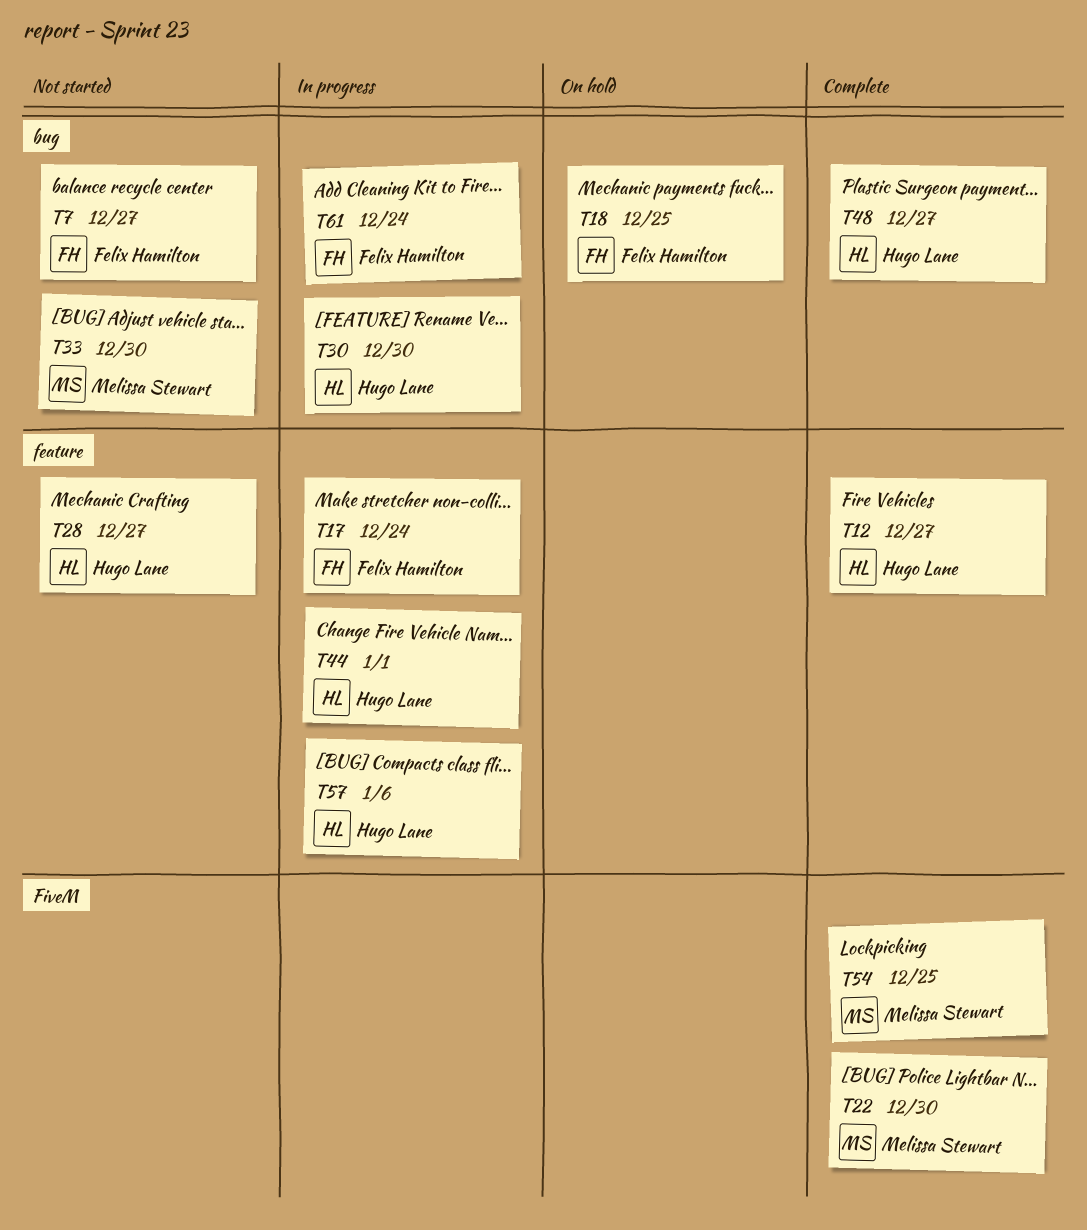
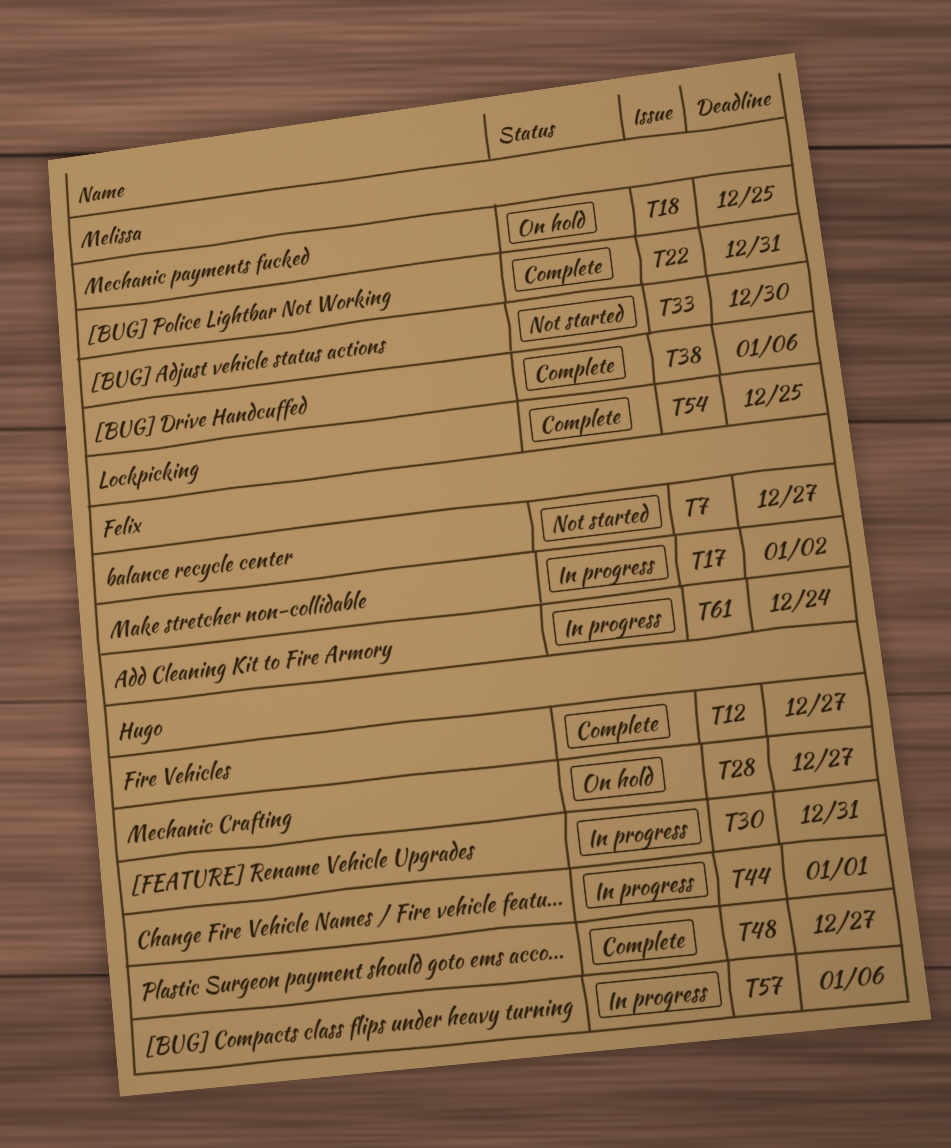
T17, due: Dec 24 -> Jan 2
T18, owner: Felix Hamilton -> Melissa Stewart
T22, due: Dec 30 -> Dec 31
T28, status: Not started -> On hold
T30, due: Dec 30 -> Dec 31
T38: none -> present

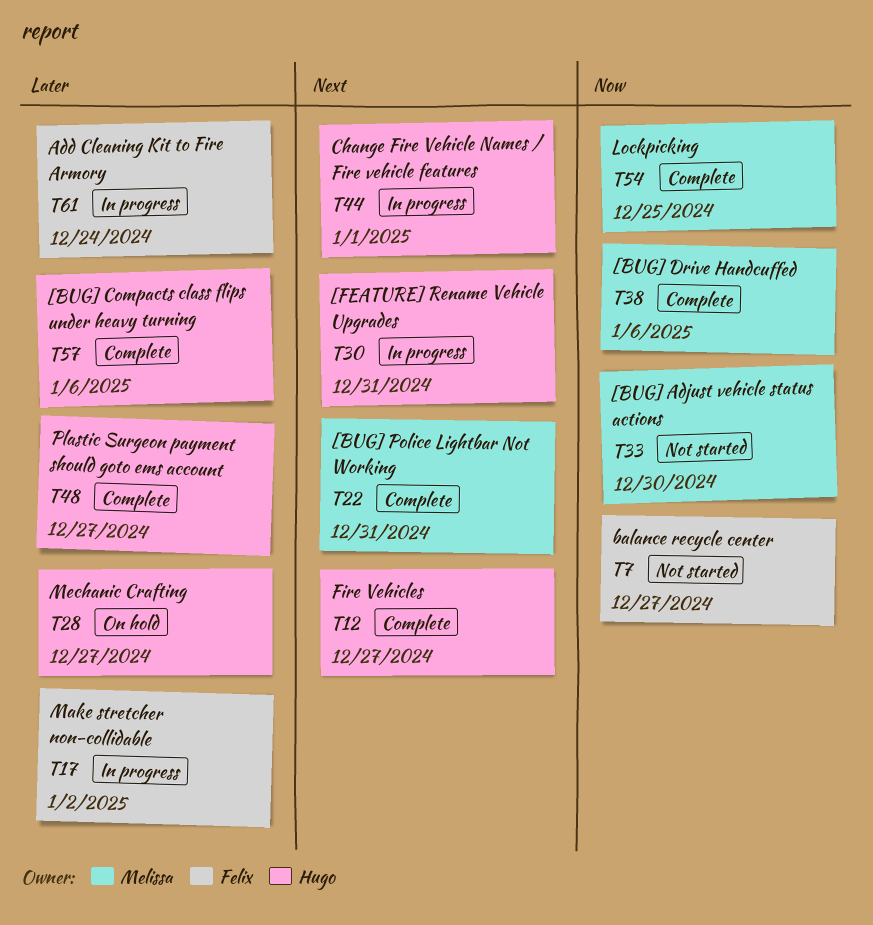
T18: present -> none
T57, status: In progress -> Complete

